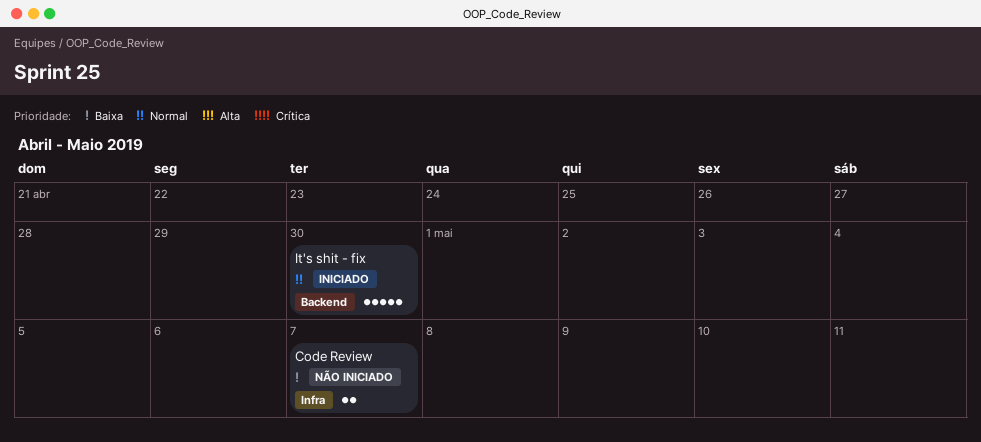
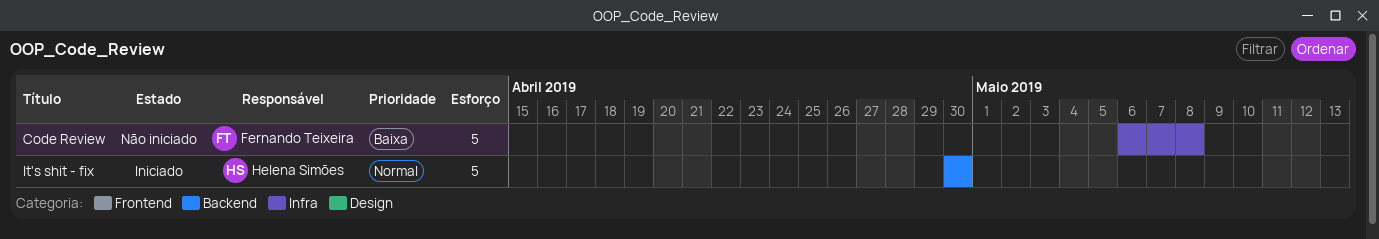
Code Review, estimate: 2 -> 5
Code Review, due: May 7 -> May 8

